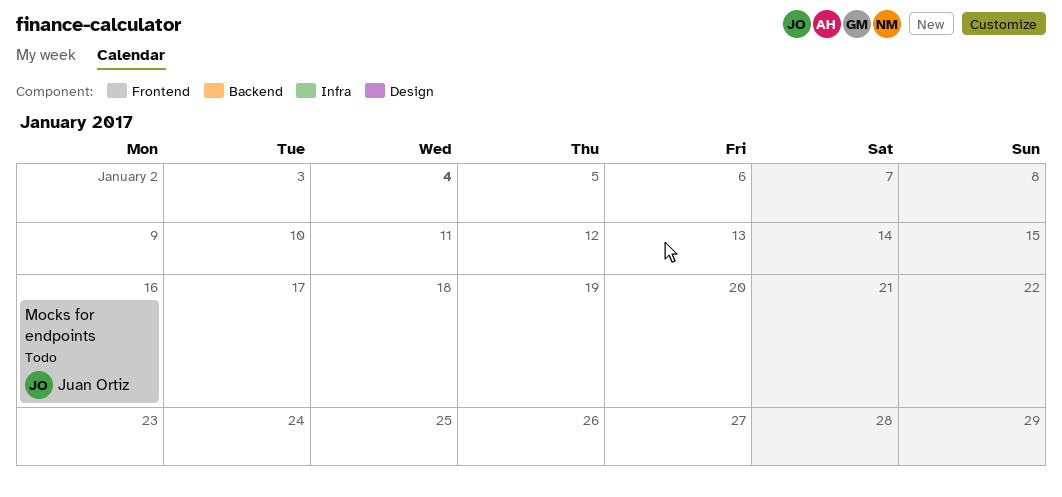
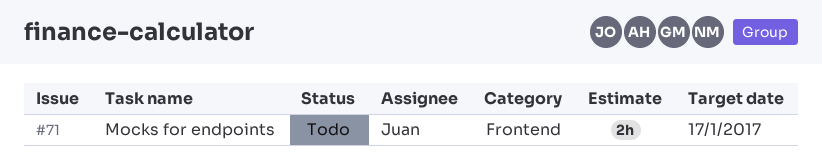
Mocks for endpoints, due: Jan 16 -> Jan 17

